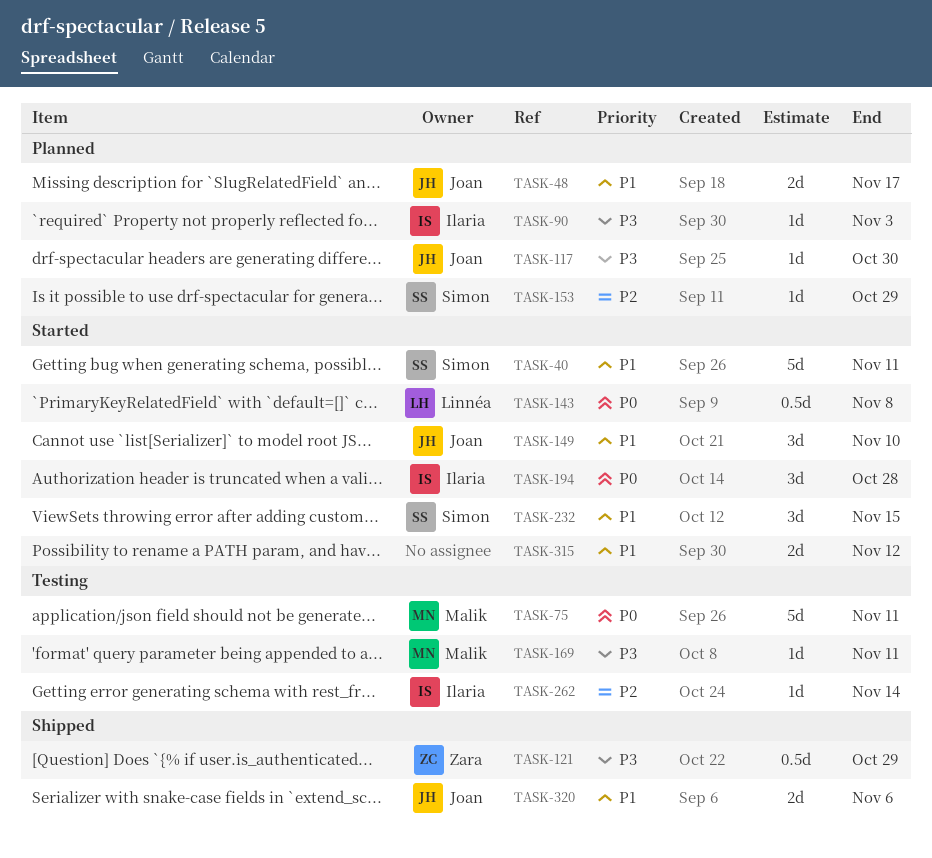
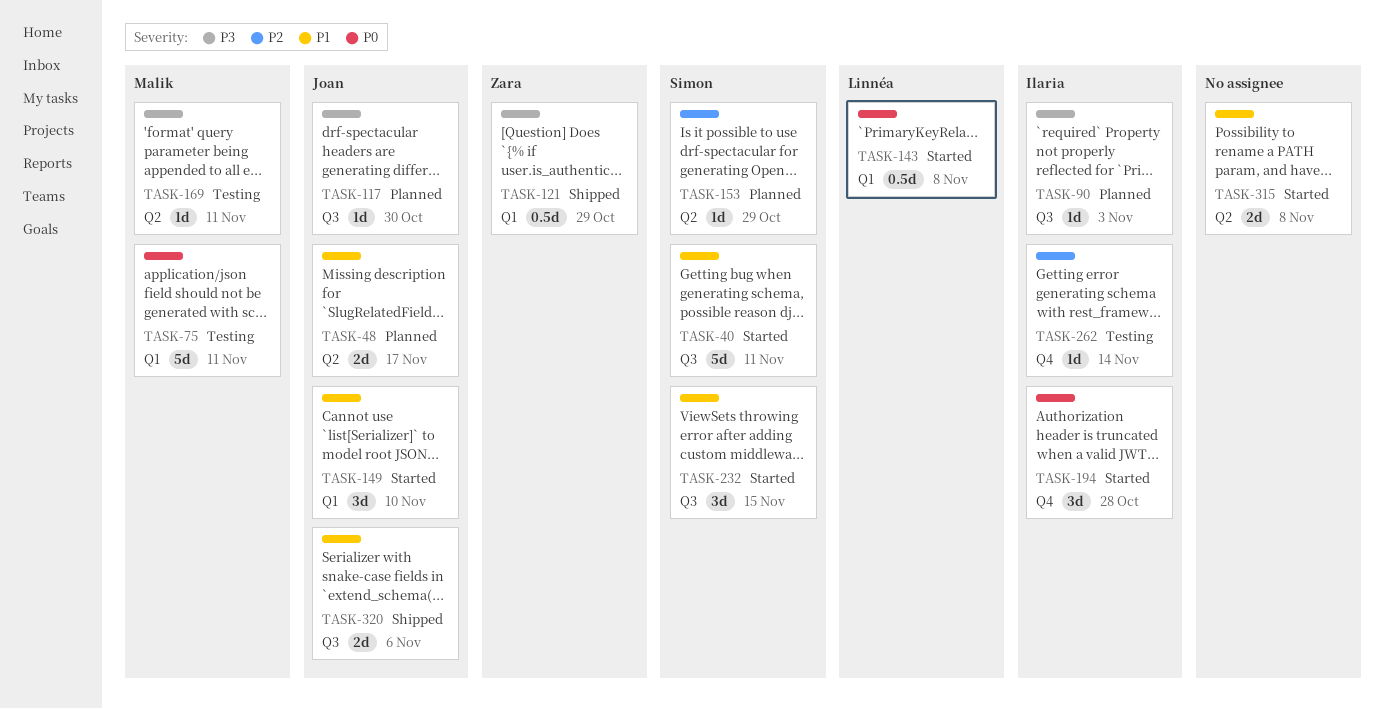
TASK-315, due: Nov 12 -> Nov 8

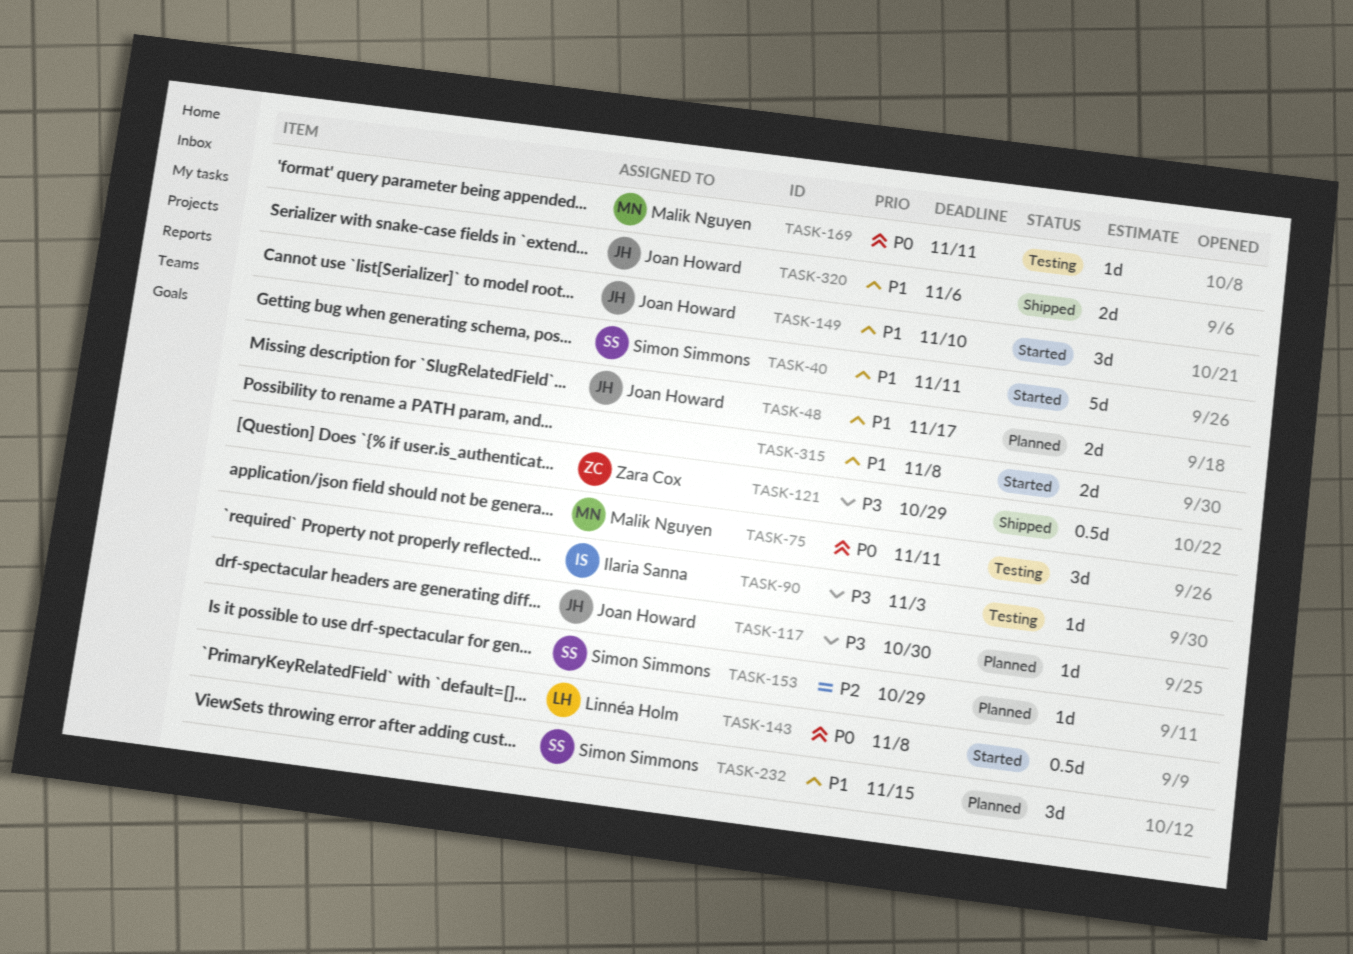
TASK-75, estimate: 5d -> 3d
TASK-90, status: Planned -> Testing
TASK-169, priority: P3 -> P0
TASK-194: present -> none
TASK-232, status: Started -> Planned
TASK-262: present -> none

